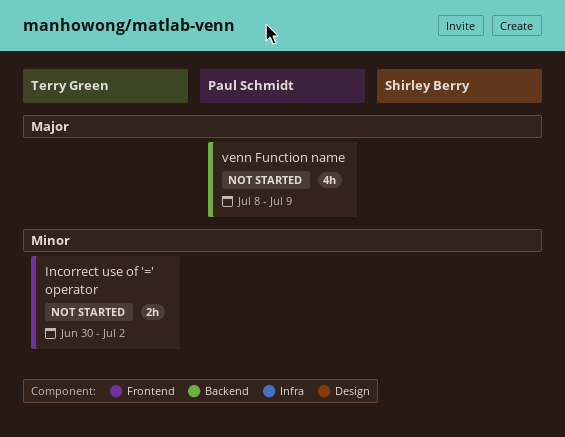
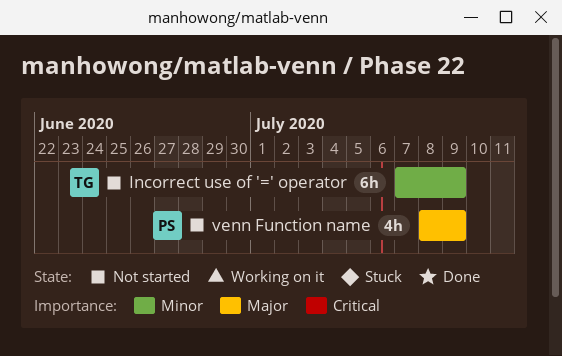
Incorrect use of '=' operator, estimate: 2h -> 6h
Incorrect use of '=' operator, start: Jun 30 -> Jul 7
Incorrect use of '=' operator, due: Jul 2 -> Jul 9

